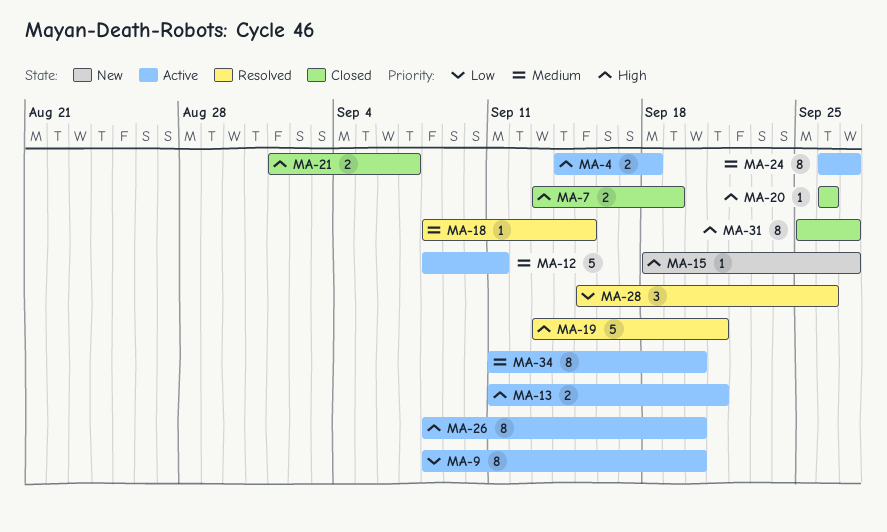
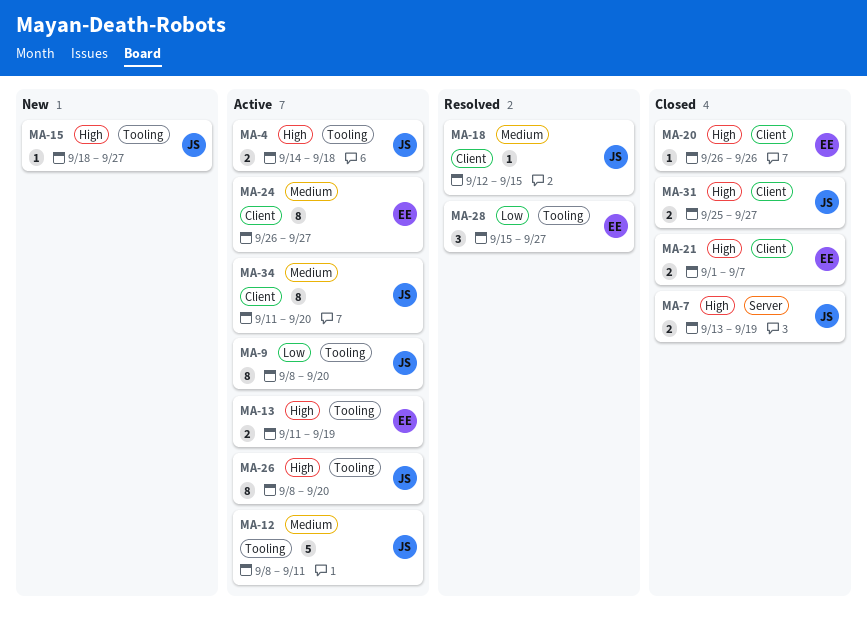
MA-13, due: Sep 21 -> Sep 19
MA-18, start: Sep 8 -> Sep 12
MA-19: present -> none
MA-28, due: Sep 26 -> Sep 27
MA-31, estimate: 8 -> 2

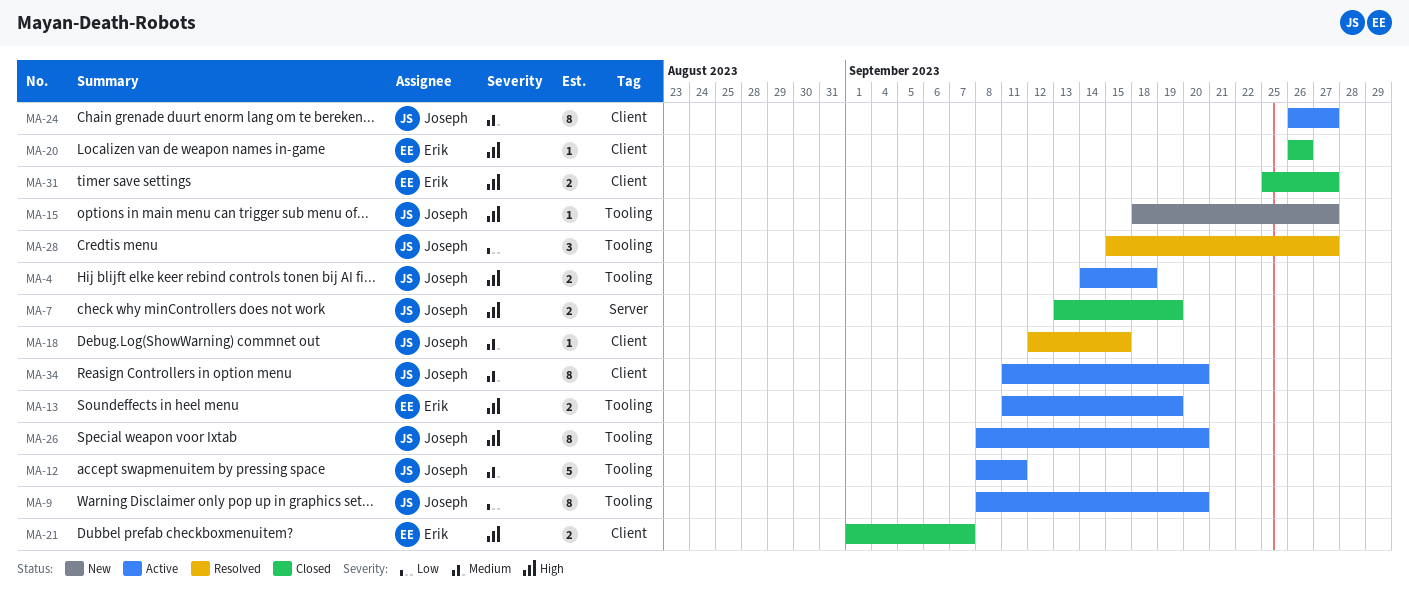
MA-24, owner: Erik -> Joseph
MA-28, owner: Erik -> Joseph
MA-31, owner: Joseph -> Erik

